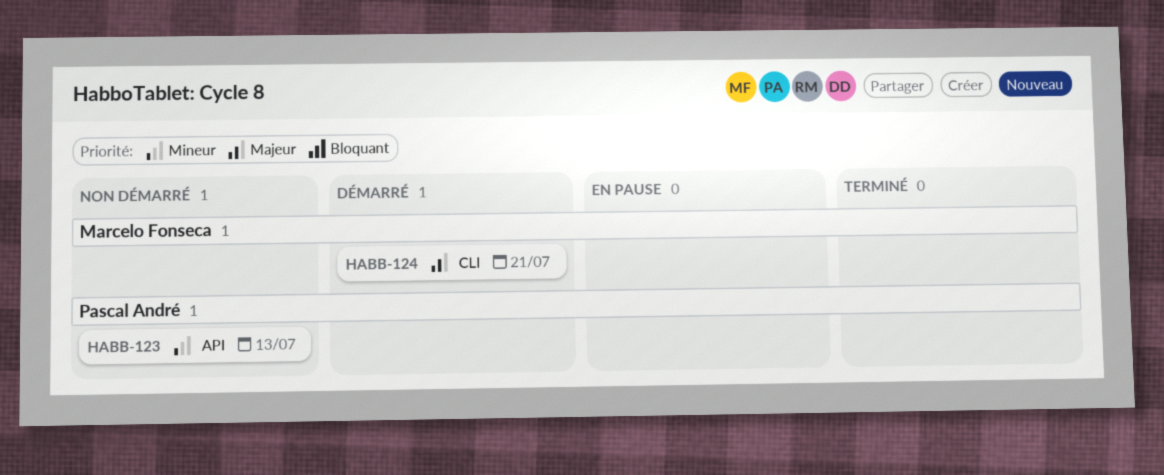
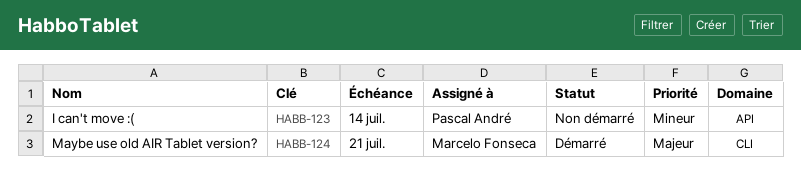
HABB-123, due: Jul 13 -> Jul 14

